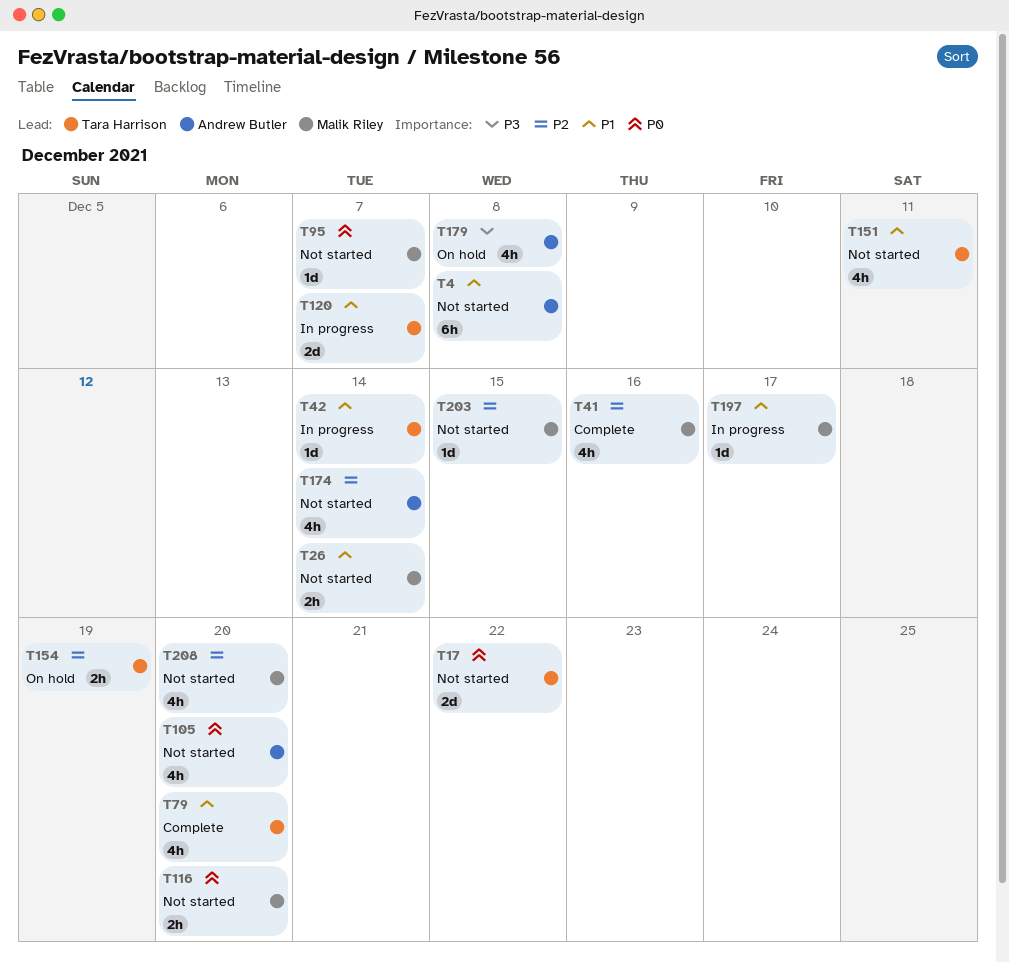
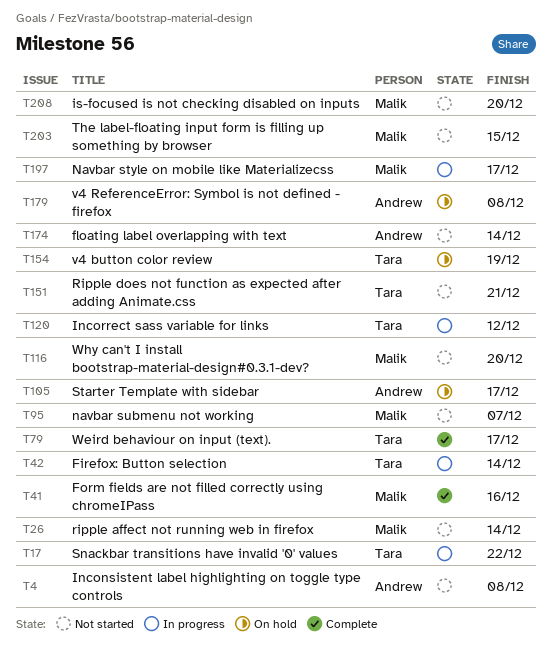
T17, status: Not started -> In progress
T79, due: Dec 20 -> Dec 17
T105, status: Not started -> On hold
T105, due: Dec 20 -> Dec 17
T120, due: Dec 7 -> Dec 12
T151, due: Dec 11 -> Dec 21

